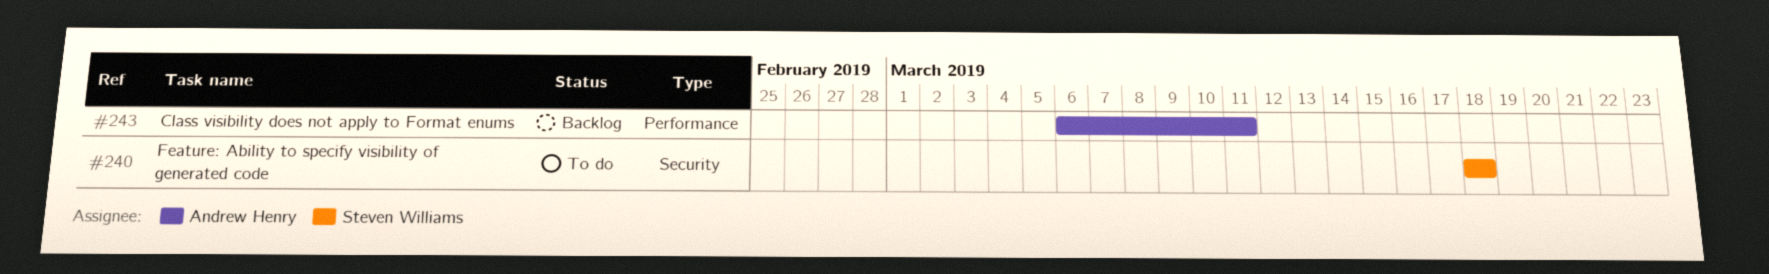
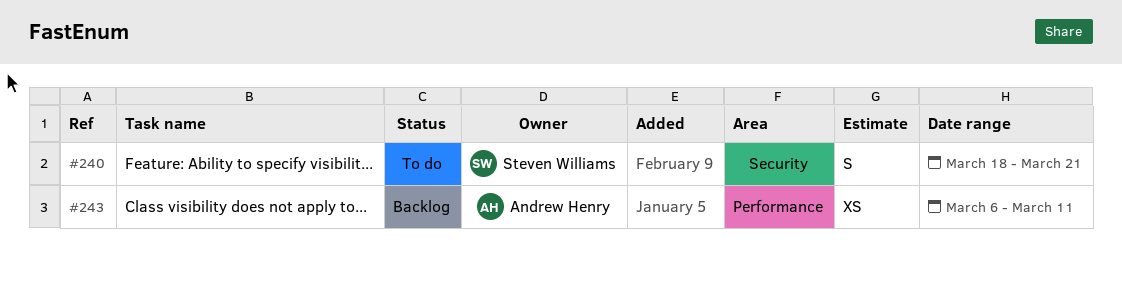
#240, due: Mar 18 -> Mar 21

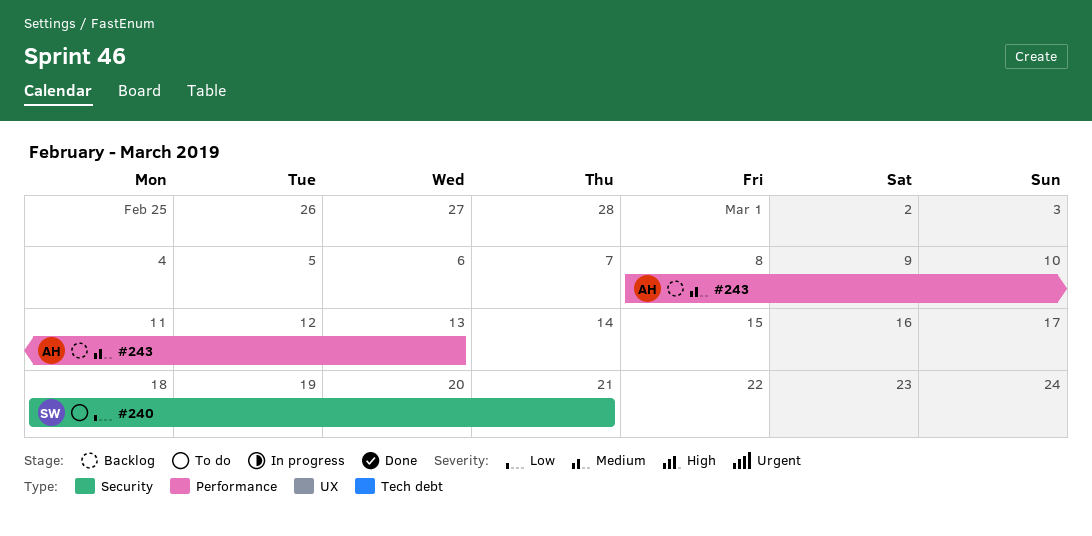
#243, start: Mar 6 -> Mar 8
#243, due: Mar 11 -> Mar 13

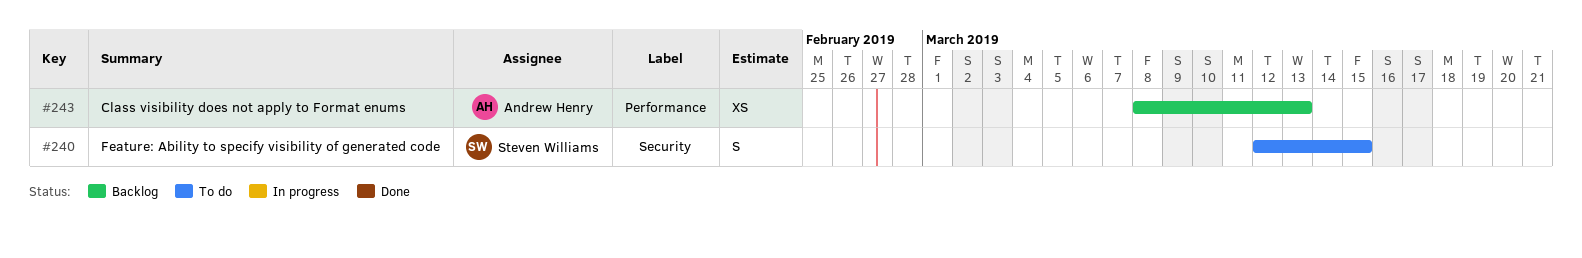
#240, start: Mar 18 -> Mar 12
#240, due: Mar 21 -> Mar 15

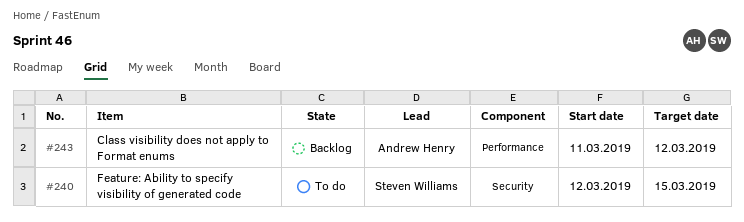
#243, start: Mar 8 -> Mar 11
#243, due: Mar 13 -> Mar 12

